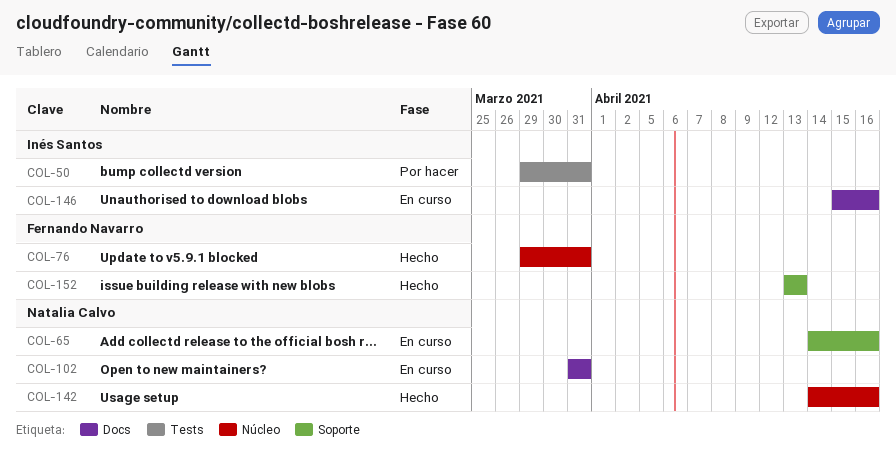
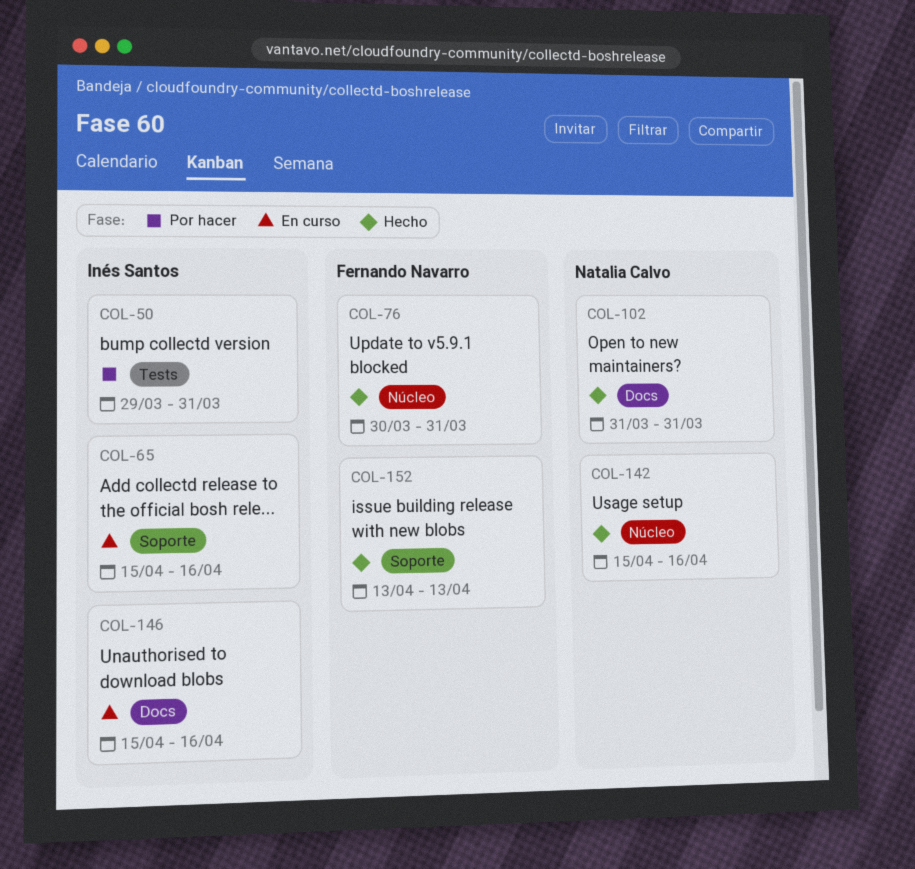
COL-65, owner: Natalia Calvo -> Inés Santos
COL-65, start: Apr 14 -> Apr 15
COL-76, start: Mar 29 -> Mar 30
COL-102, status: En curso -> Hecho
COL-142, start: Apr 14 -> Apr 15

